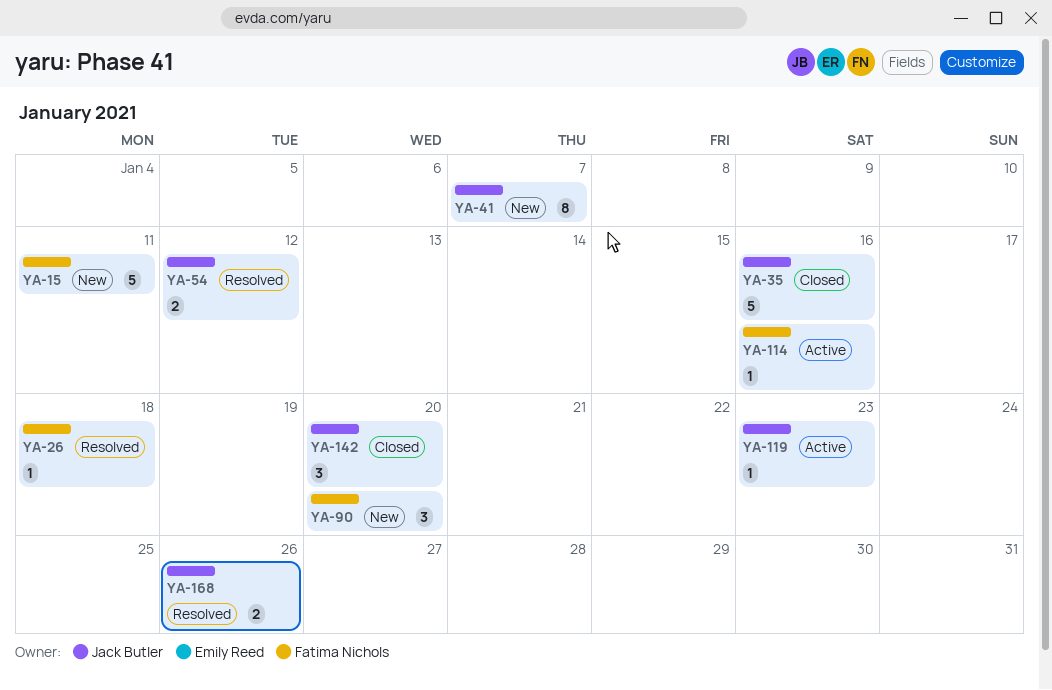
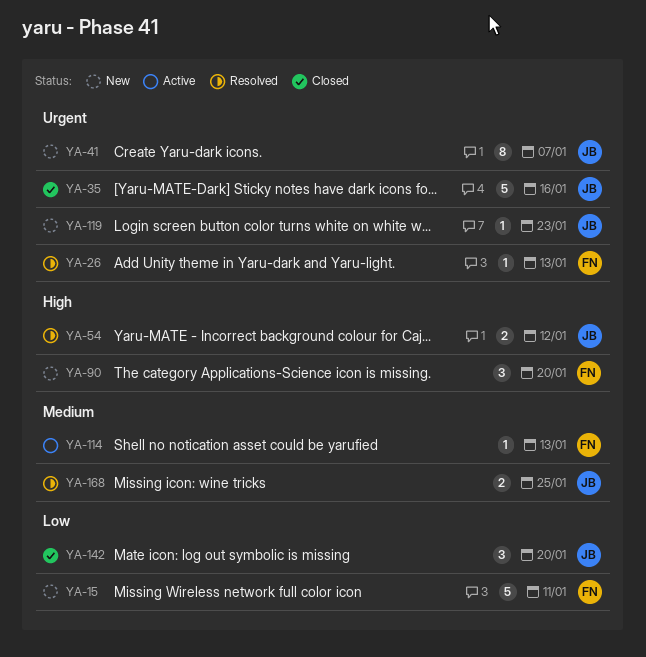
YA-26, due: Jan 18 -> Jan 13
YA-114, due: Jan 16 -> Jan 13
YA-119, status: Active -> New
YA-168, due: Jan 26 -> Jan 25

